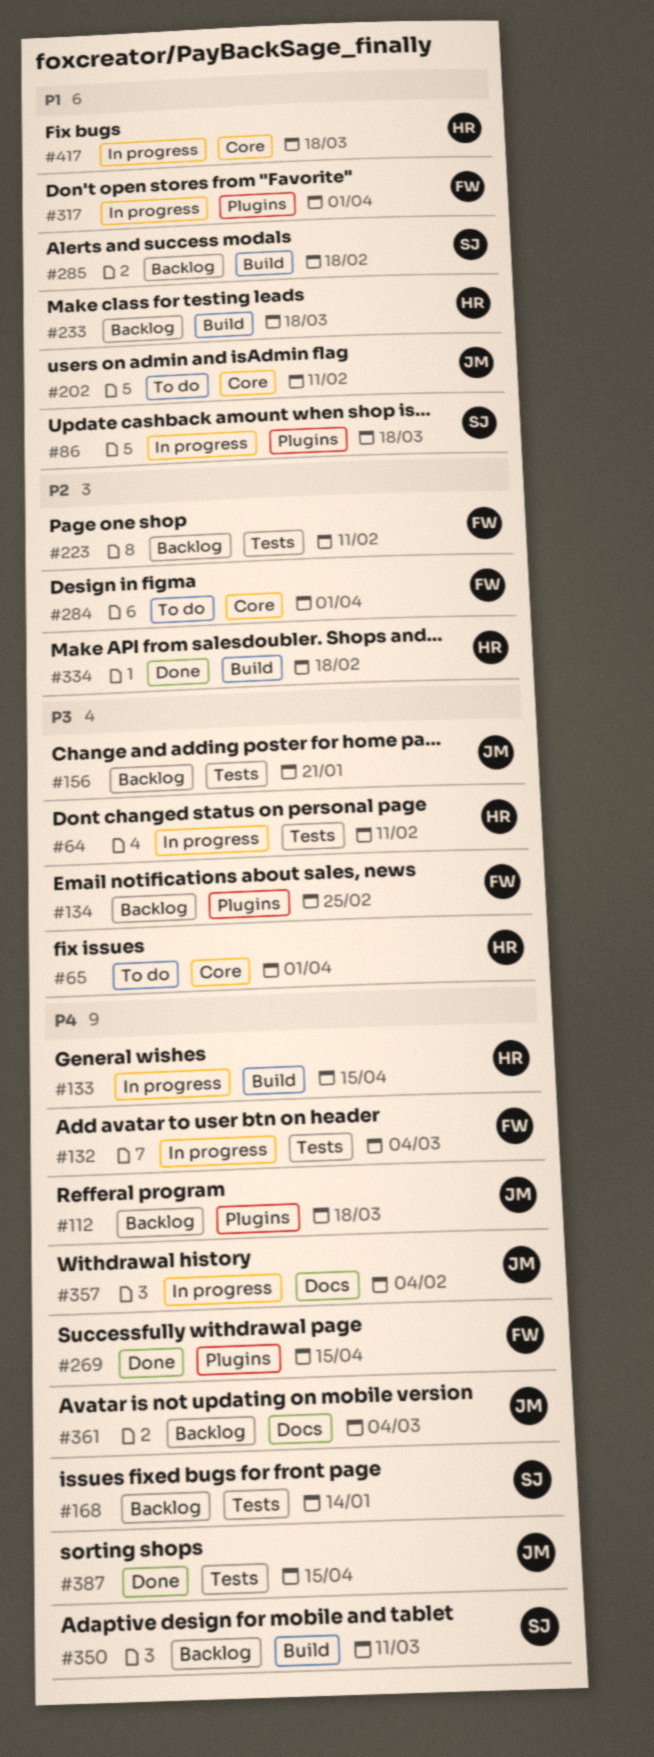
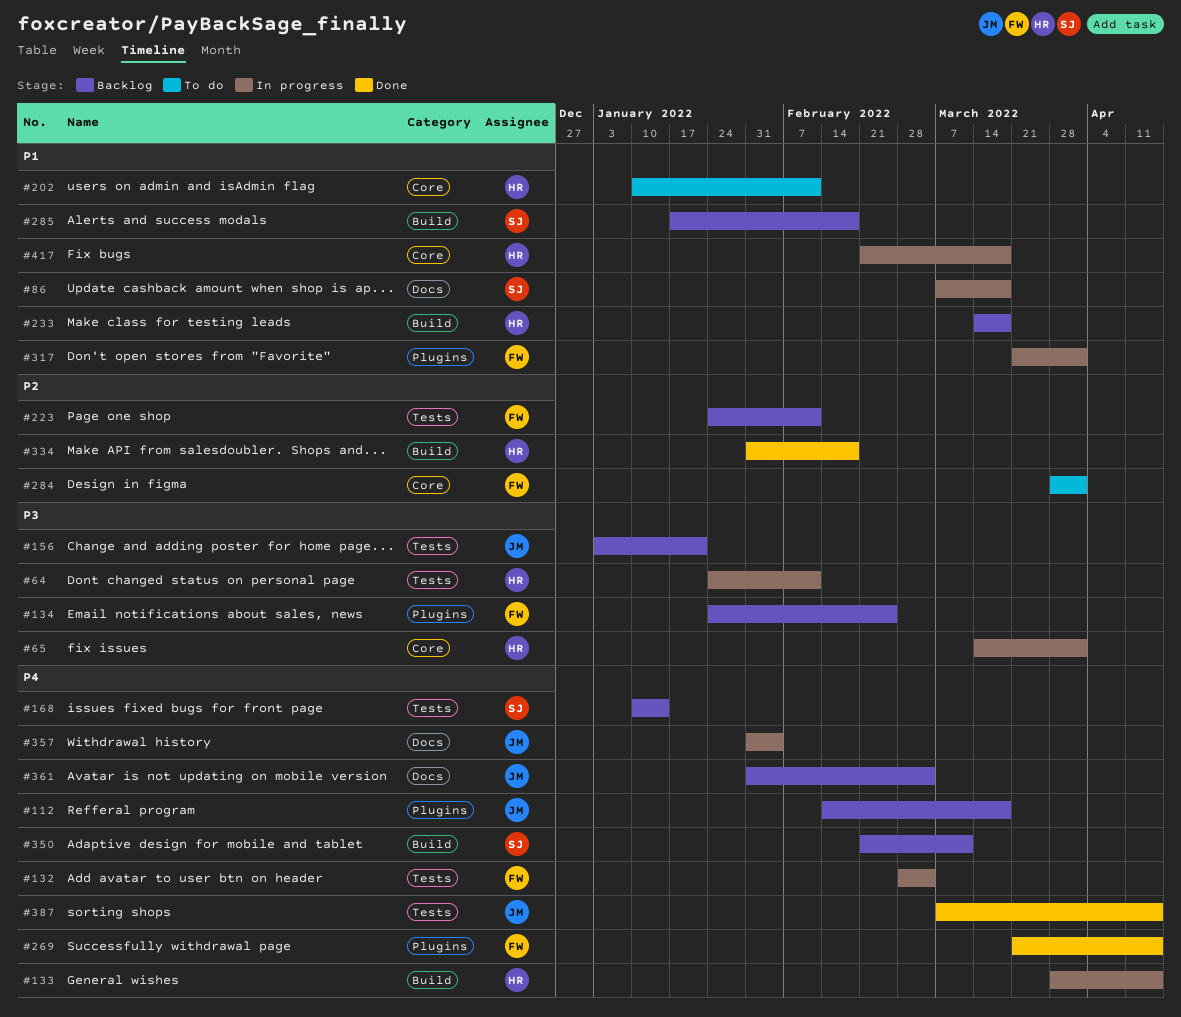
#65, status: To do -> In progress
#86, label: Plugins -> Docs
#202, owner: JM -> HR

